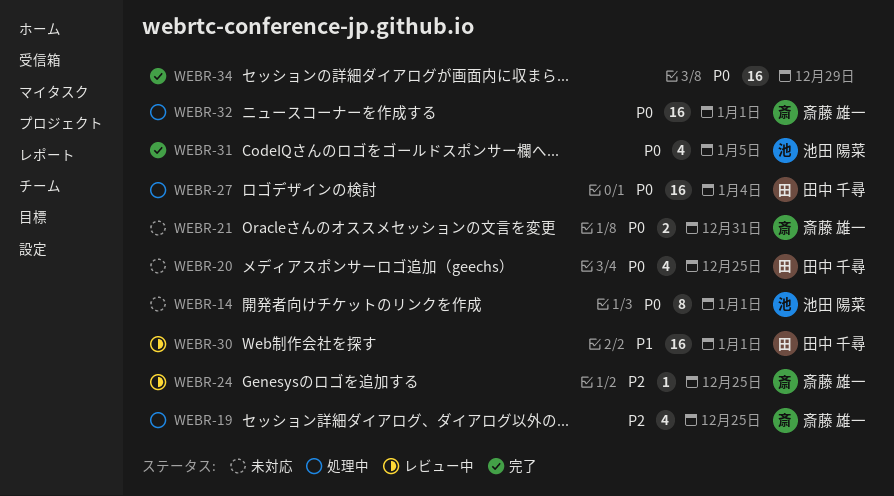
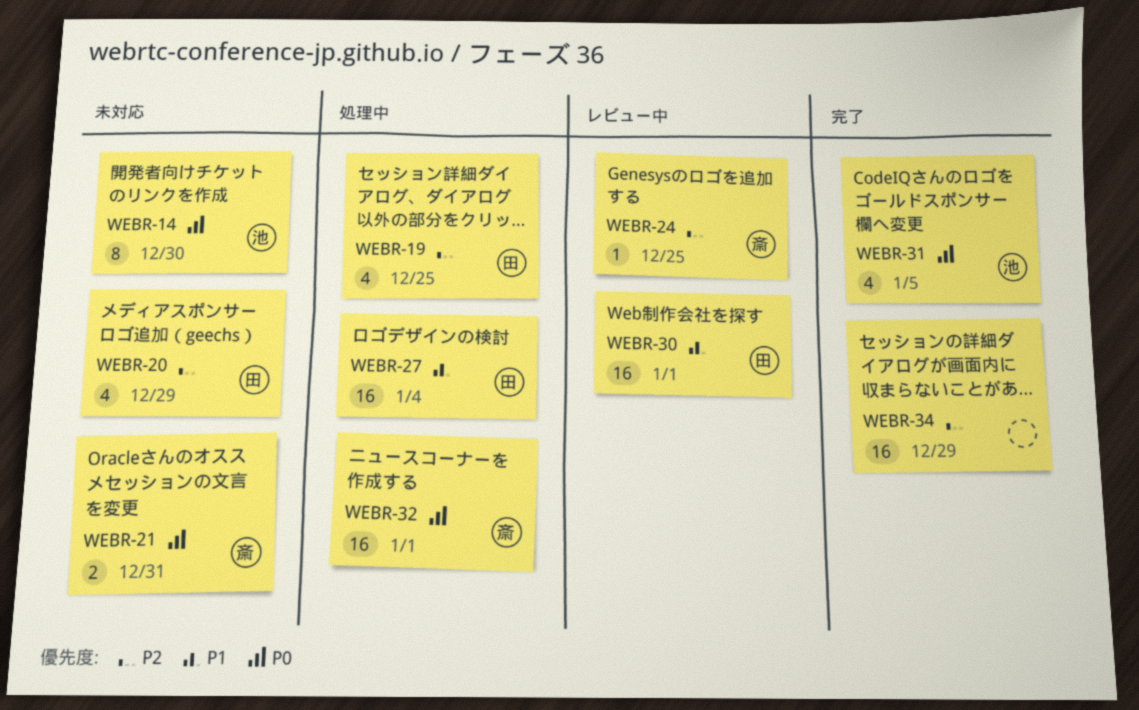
WEBR-14, due: Jan 1 -> Dec 30
WEBR-19, owner: 斎藤 雄一 -> 田中 千尋
WEBR-20, priority: P0 -> P2
WEBR-20, due: Dec 25 -> Dec 29
WEBR-27, priority: P0 -> P1
WEBR-34, priority: P0 -> P2

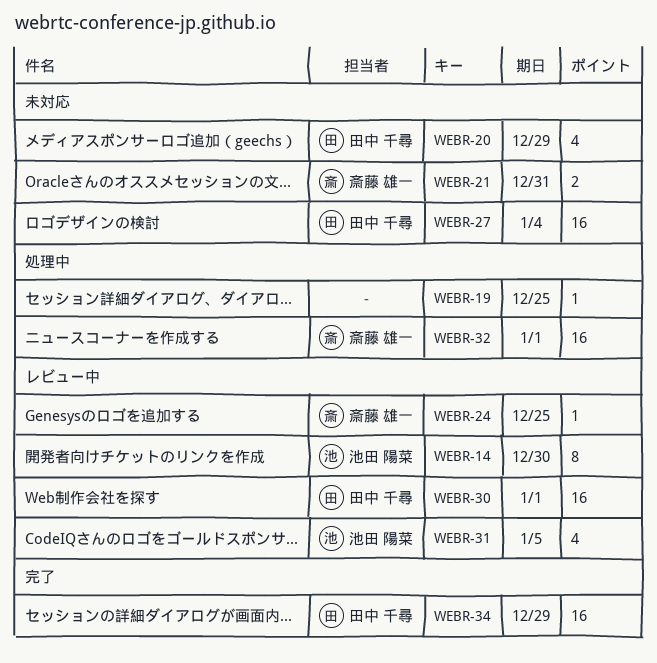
WEBR-14, status: 未対応 -> レビュー中
WEBR-19, owner: 田中 千尋 -> none
WEBR-19, estimate: 4 -> 1
WEBR-27, status: 処理中 -> 未対応
WEBR-31, status: 完了 -> レビュー中
WEBR-34, owner: none -> 田中 千尋

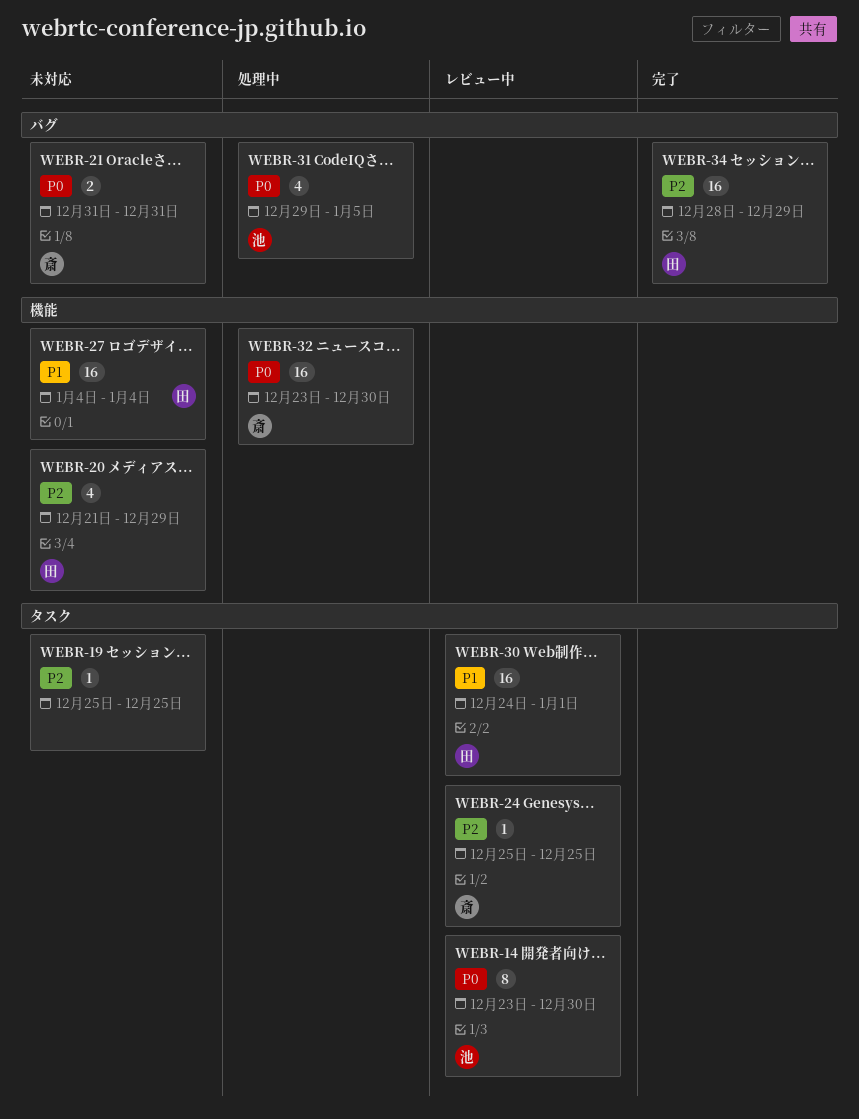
WEBR-19, status: 処理中 -> 未対応
WEBR-31, status: レビュー中 -> 処理中
WEBR-32, due: Jan 1 -> Dec 30

